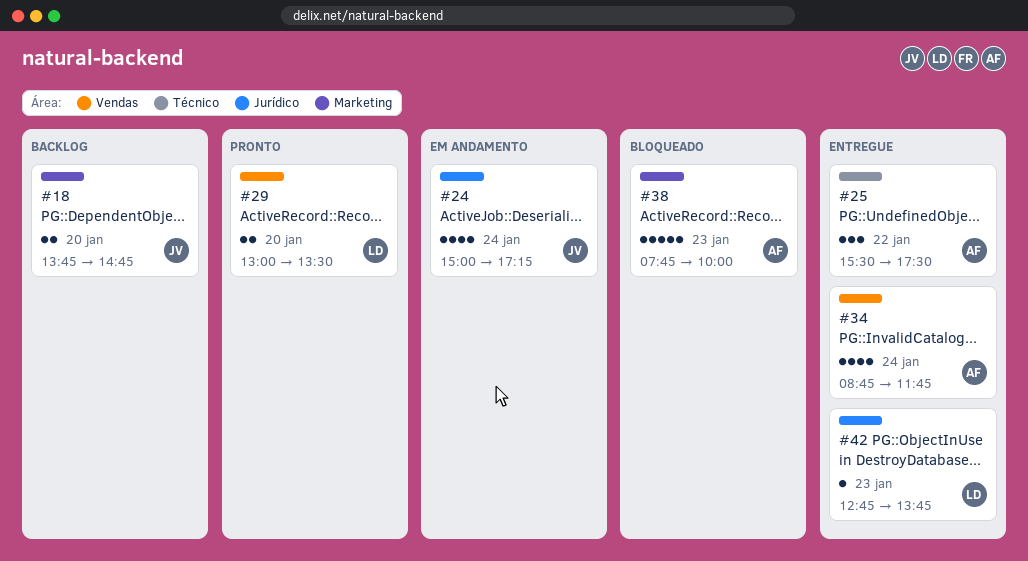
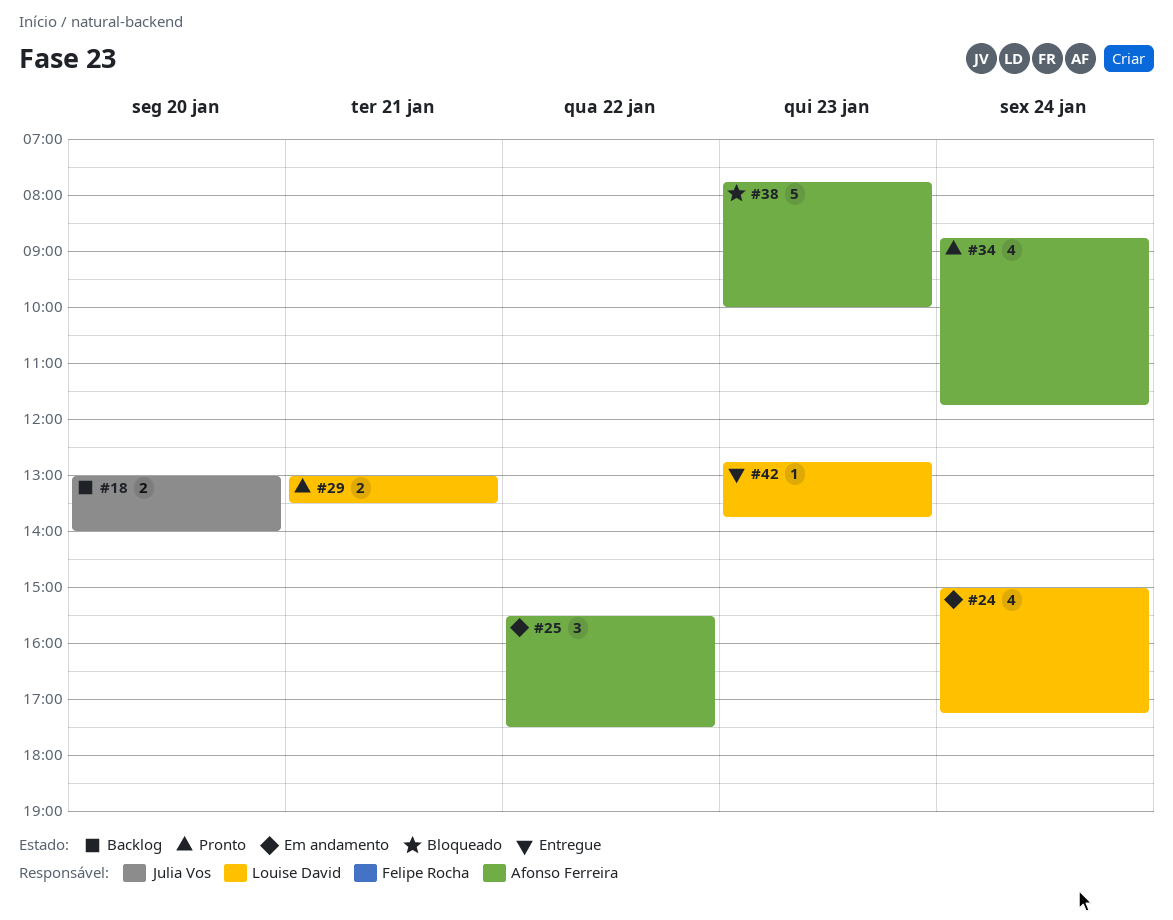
#18, begins: 13:45 -> 13:00
#18, ends: 14:45 -> 14:00
#24, owner: Julia Vos -> Louise David
#25, status: Entregue -> Em andamento
#29, day: Jan 20 -> Jan 21
#34, status: Entregue -> Pronto

